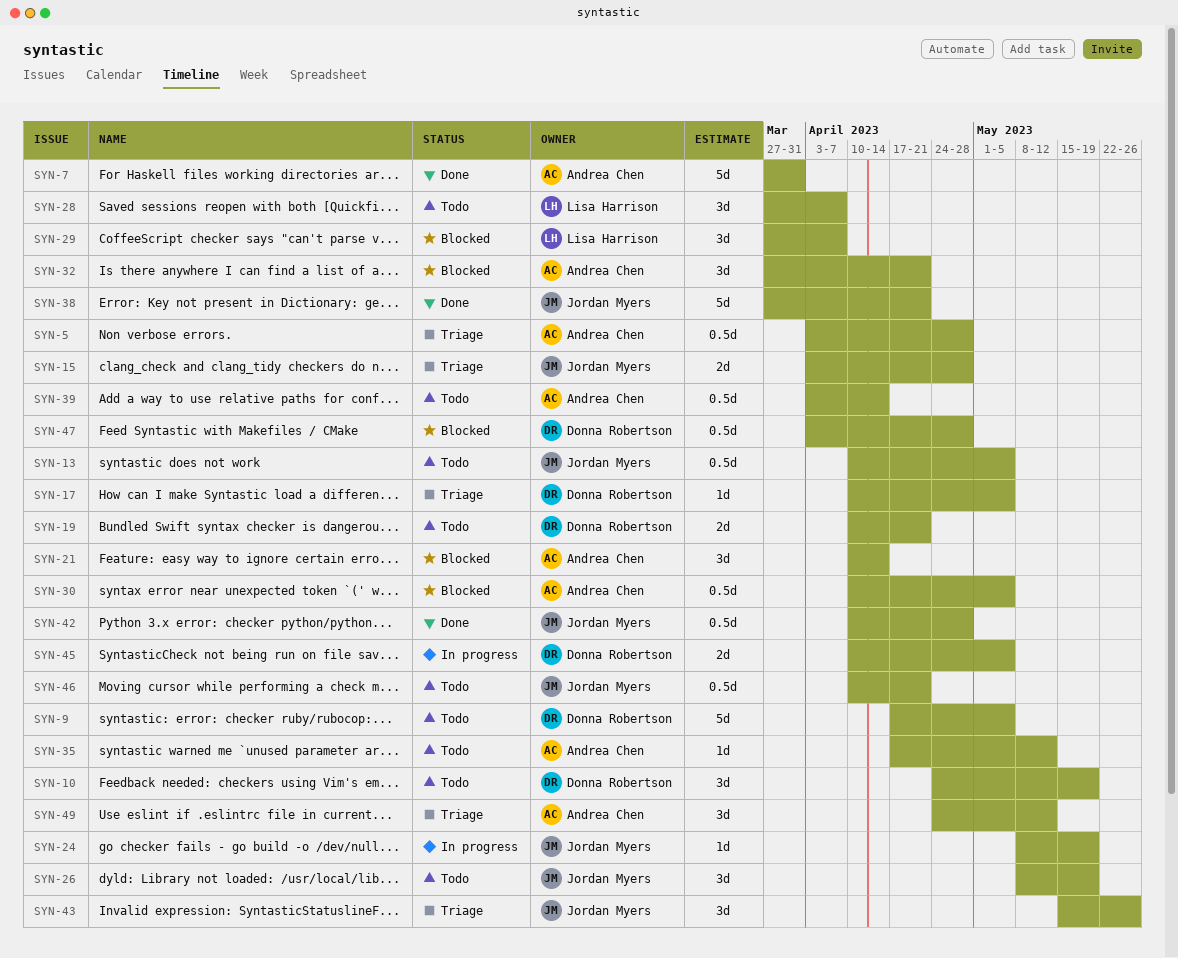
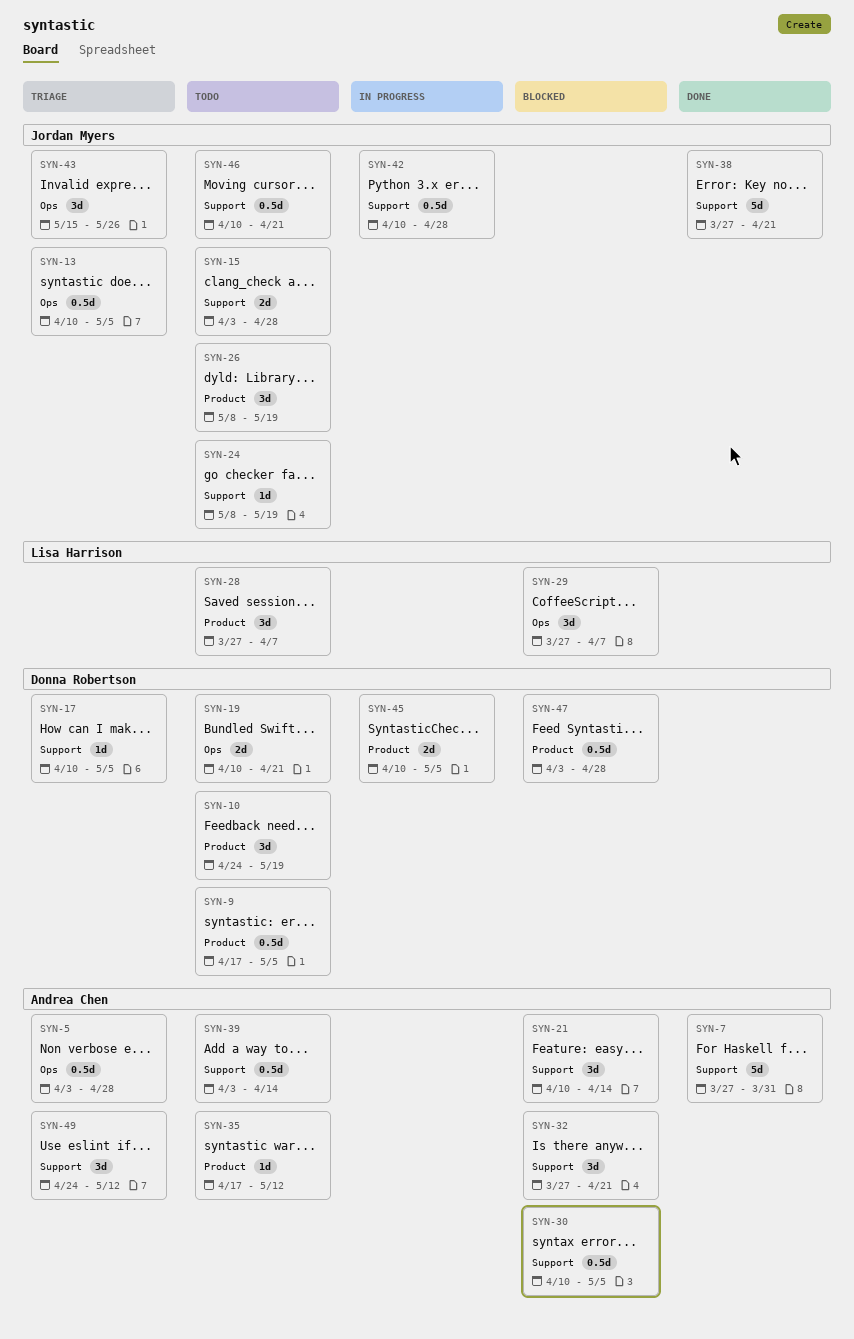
SYN-9, estimate: 5d -> 0.5d
SYN-13, status: Todo -> Triage
SYN-15, status: Triage -> Todo
SYN-24, status: In progress -> Todo
SYN-42, status: Done -> In progress

